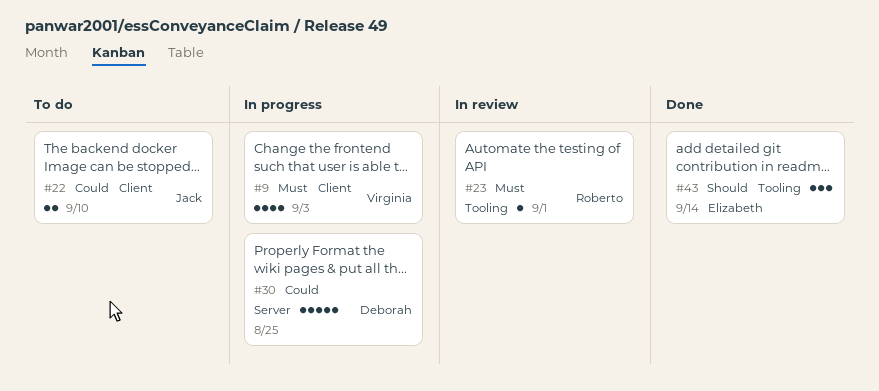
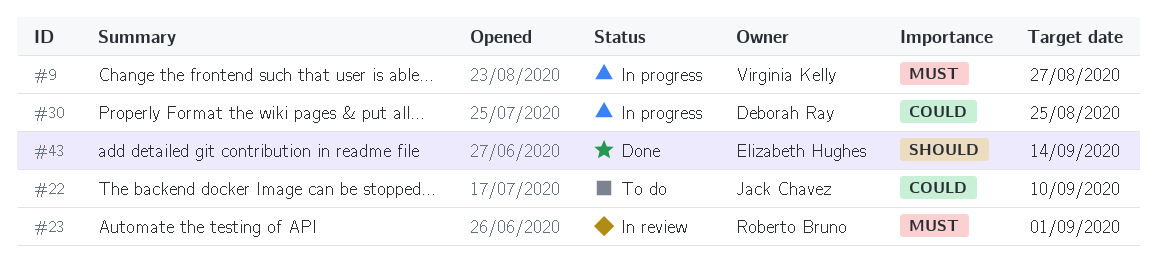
#9, due: Sep 3 -> Aug 27

